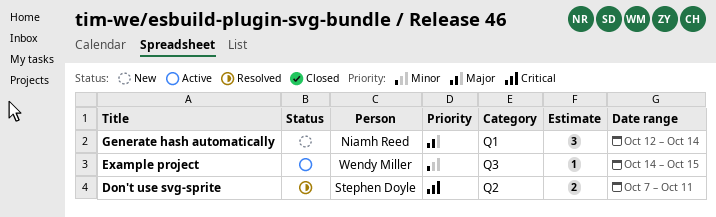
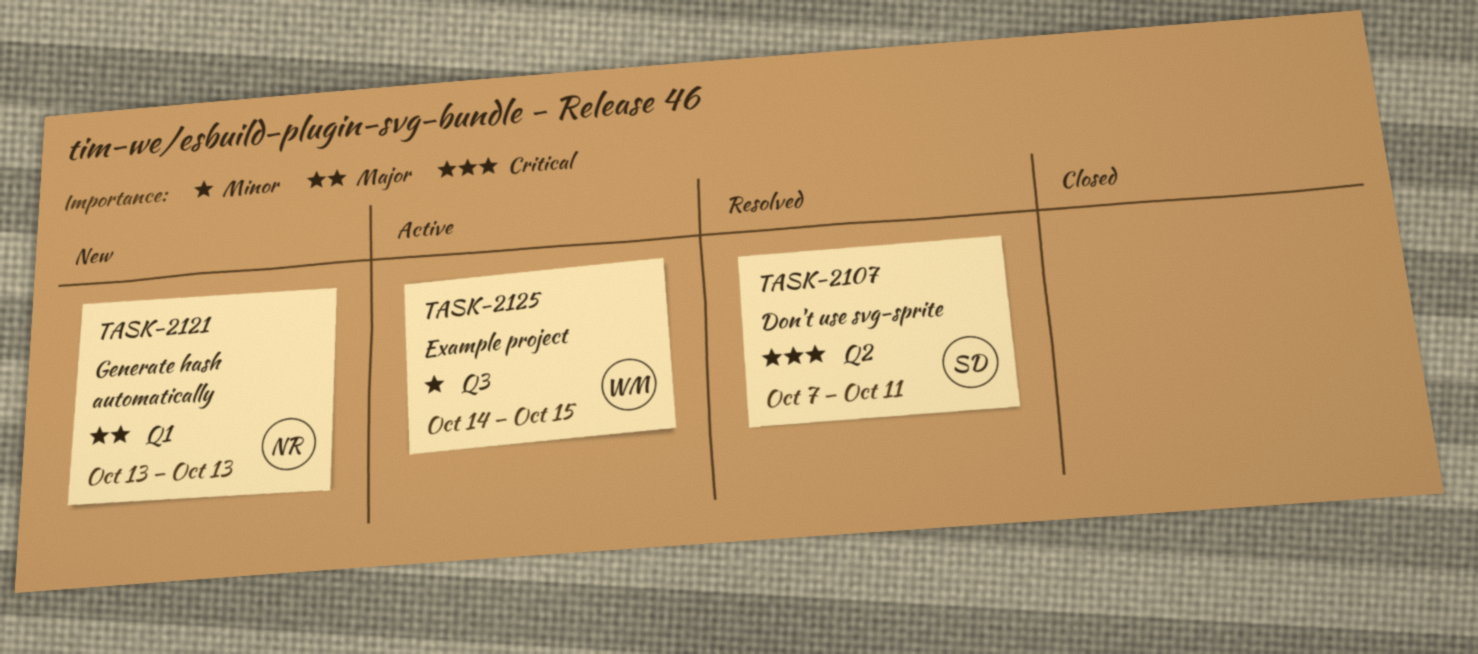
Generate hash automatically, start: Oct 12 -> Oct 13
Generate hash automatically, due: Oct 14 -> Oct 13

